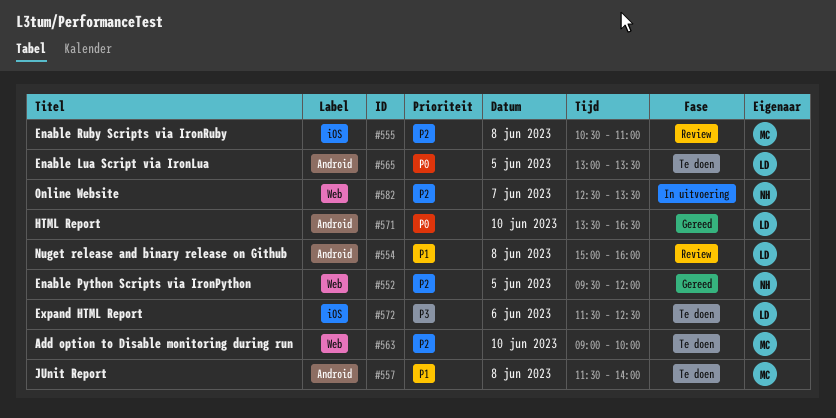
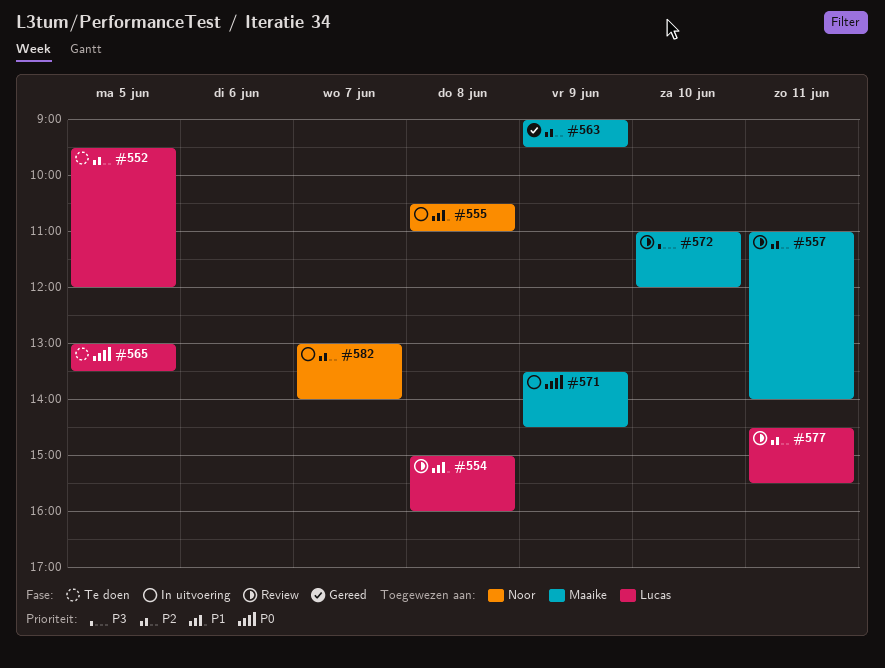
#552, status: Gereed -> Te doen
#552, owner: Noor -> Lucas
#555, status: Review -> In uitvoering
#555, owner: Maaike -> Noor
#555, priority: P2 -> P1
#557, status: Te doen -> Review
#557, priority: P1 -> P2
#557, day: Jun 8 -> Jun 11
#557, begins: 11:30 -> 11:00
#563, status: Te doen -> Gereed
#563, day: Jun 10 -> Jun 9
#563, ends: 10:00 -> 09:30
#571, status: Gereed -> In uitvoering
#571, owner: Lucas -> Maaike
#571, day: Jun 10 -> Jun 9
#571, ends: 16:30 -> 14:30
#572, status: Te doen -> Review
#572, owner: Lucas -> Maaike
#572, day: Jun 6 -> Jun 10
#572, begins: 11:30 -> 11:00
#572, ends: 12:30 -> 12:00
#577: none -> present
#582, begins: 12:30 -> 13:00
#582, ends: 13:30 -> 14:00

